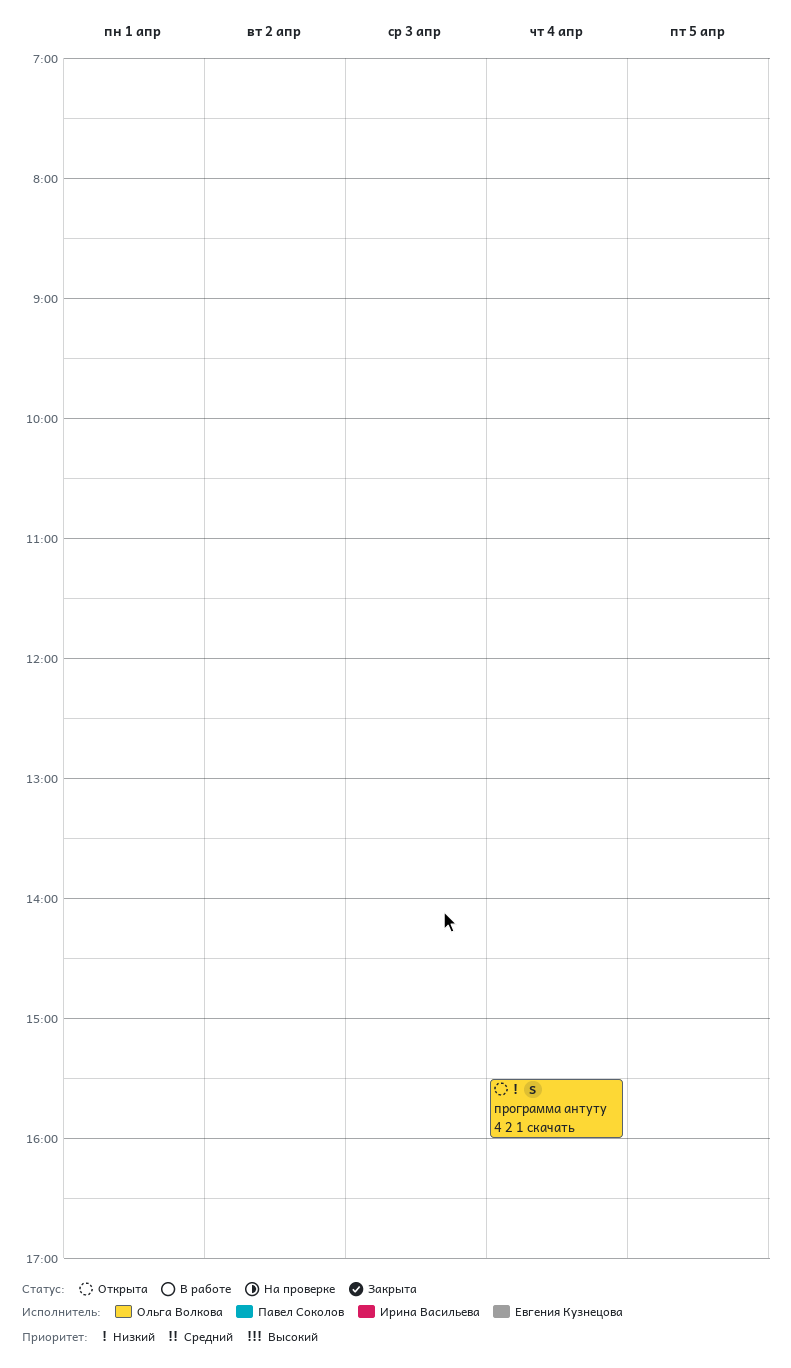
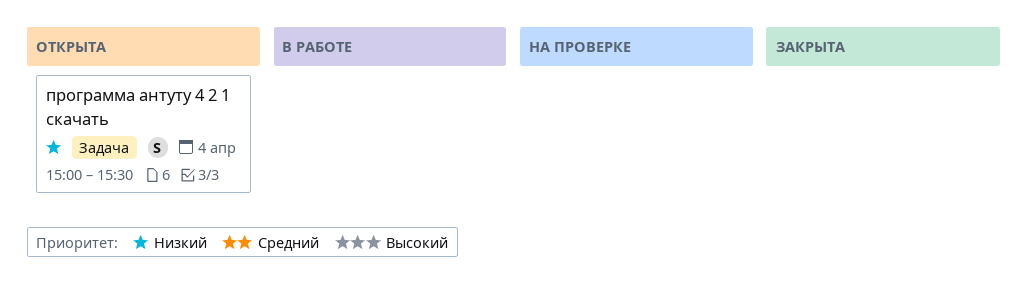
программа антуту 4 2 1 скачать, begins: 15:30 -> 15:00
программа антуту 4 2 1 скачать, ends: 16:00 -> 15:30

